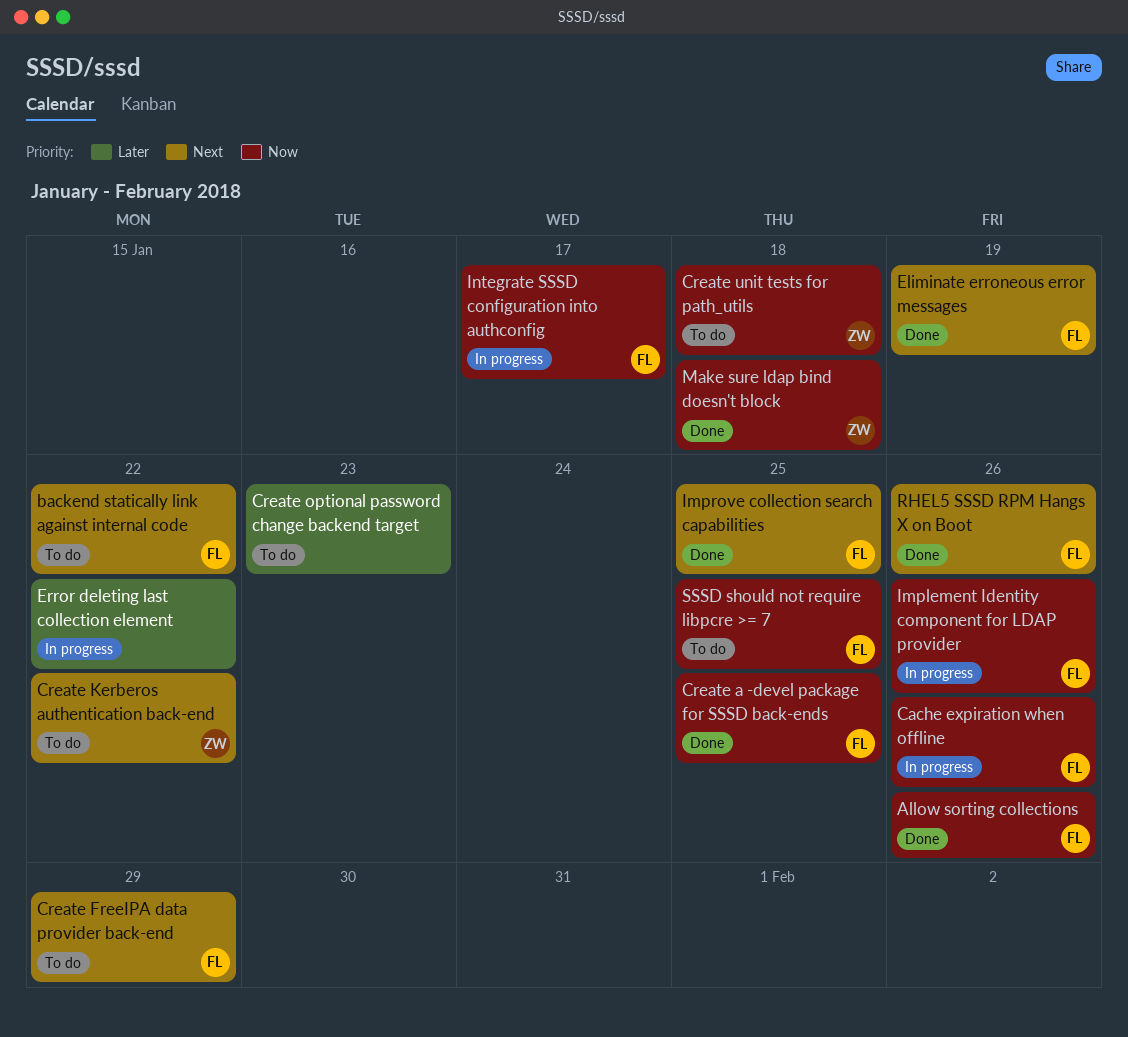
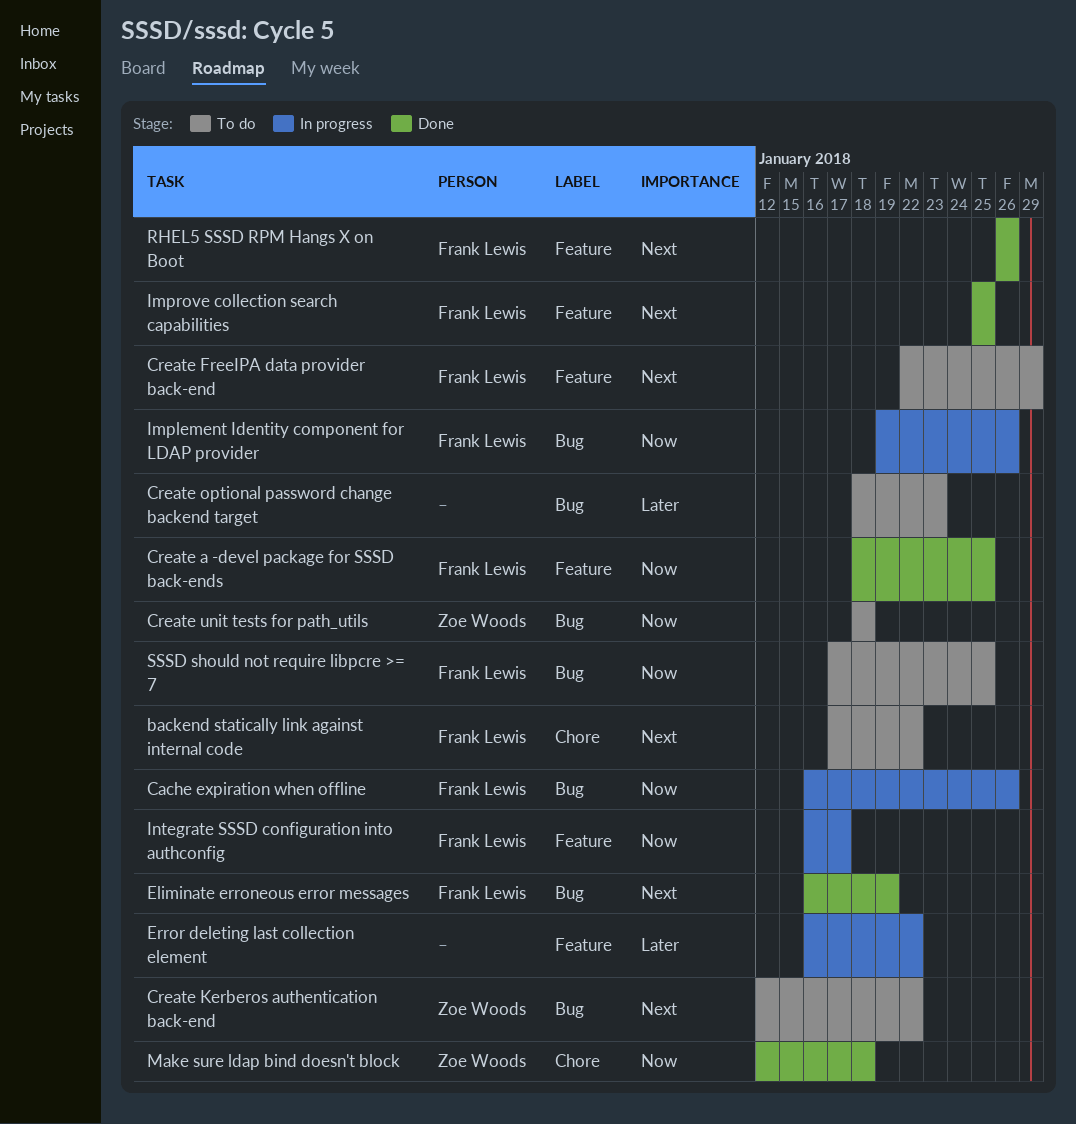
Allow sorting collections: present -> none

